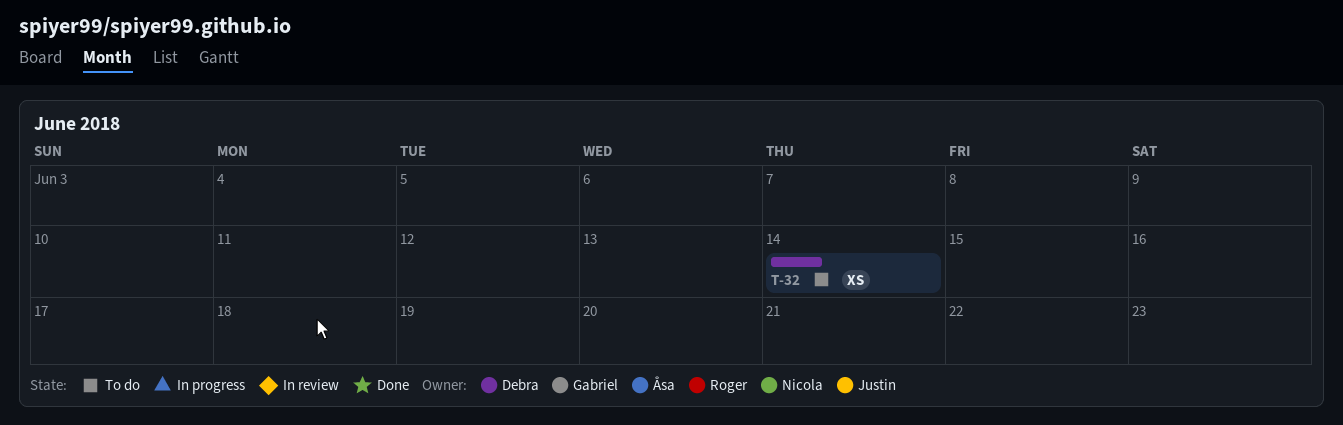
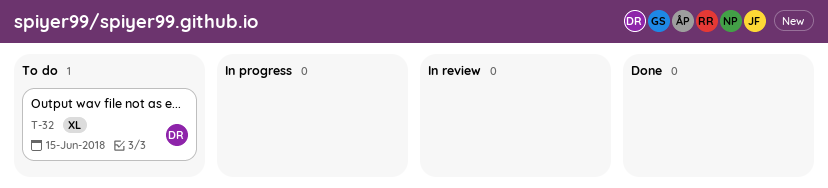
T-32, estimate: XS -> XL
T-32, due: Jun 14 -> Jun 15

